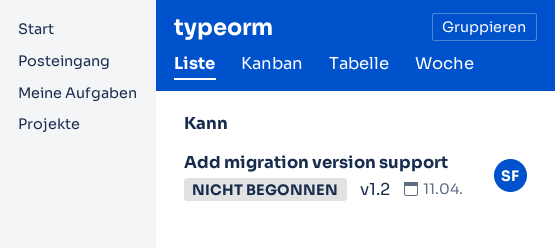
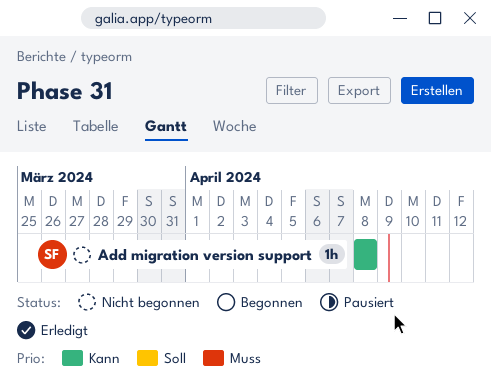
Add migration version support, due: Apr 11 -> Apr 8

